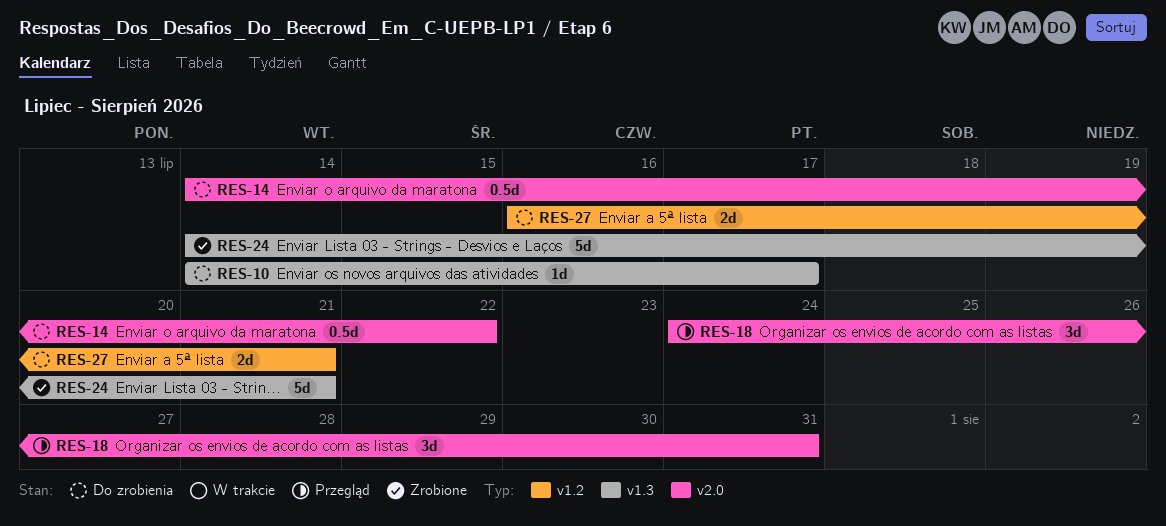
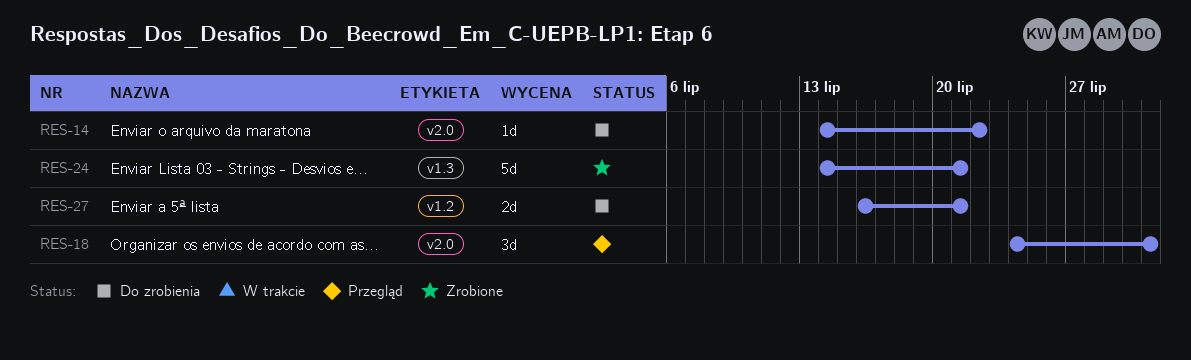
RES-10: present -> none
RES-14, estimate: 0.5d -> 1d

